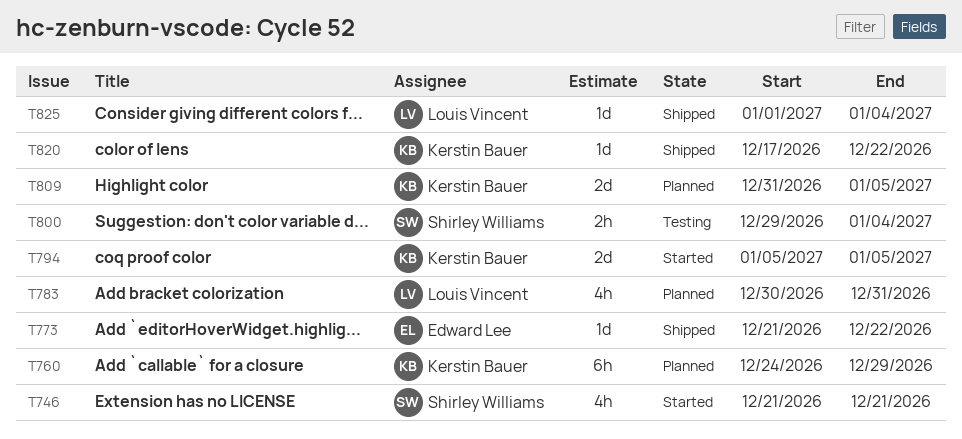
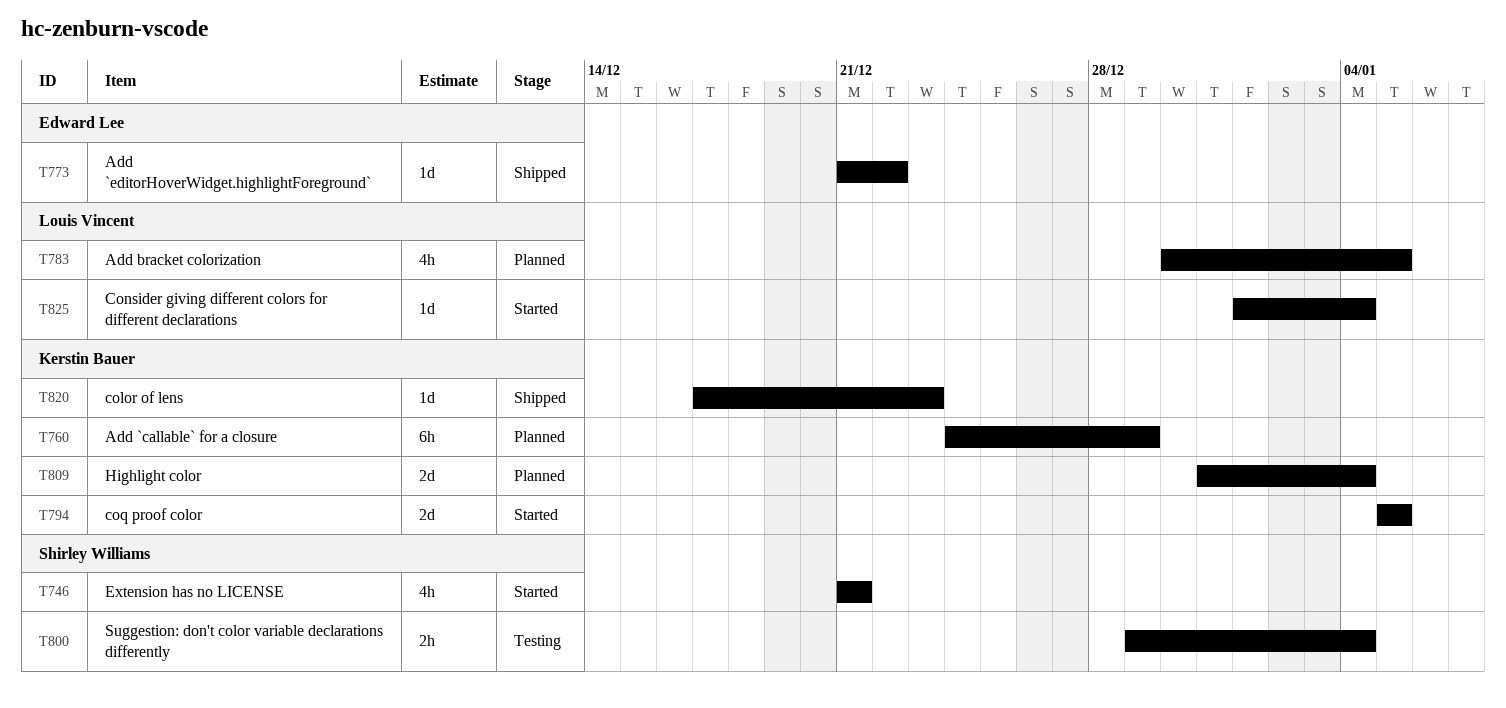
T783, due: Dec 31 -> Jan 5
T809, due: Jan 5 -> Jan 4
T820, due: Dec 22 -> Dec 23
T825, status: Shipped -> Started

